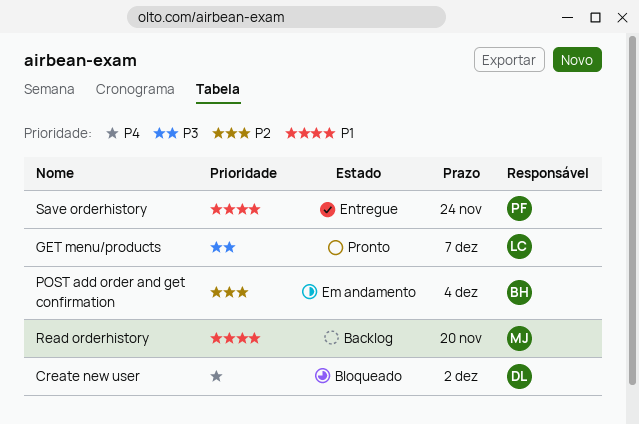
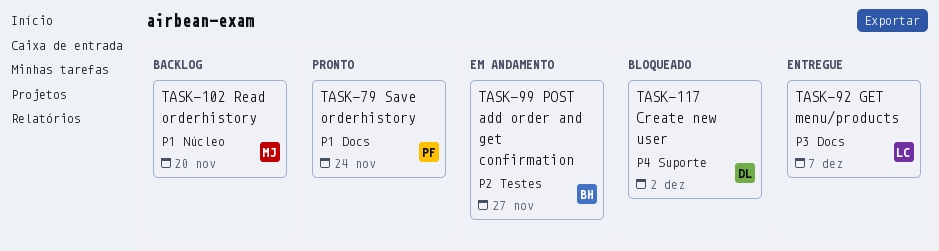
GET menu/products, status: Pronto -> Entregue
POST add order and get confirmation, due: Dec 4 -> Nov 27
Save orderhistory, status: Entregue -> Pronto

